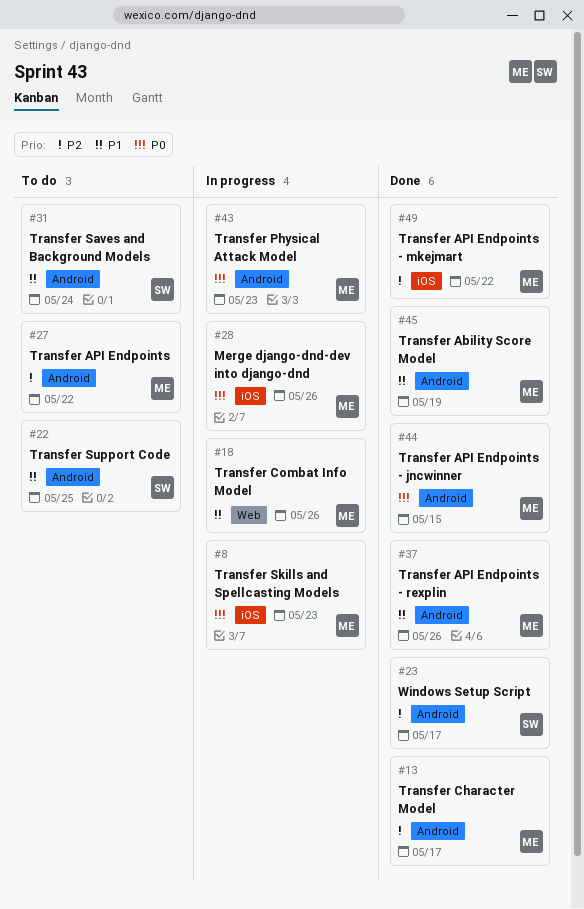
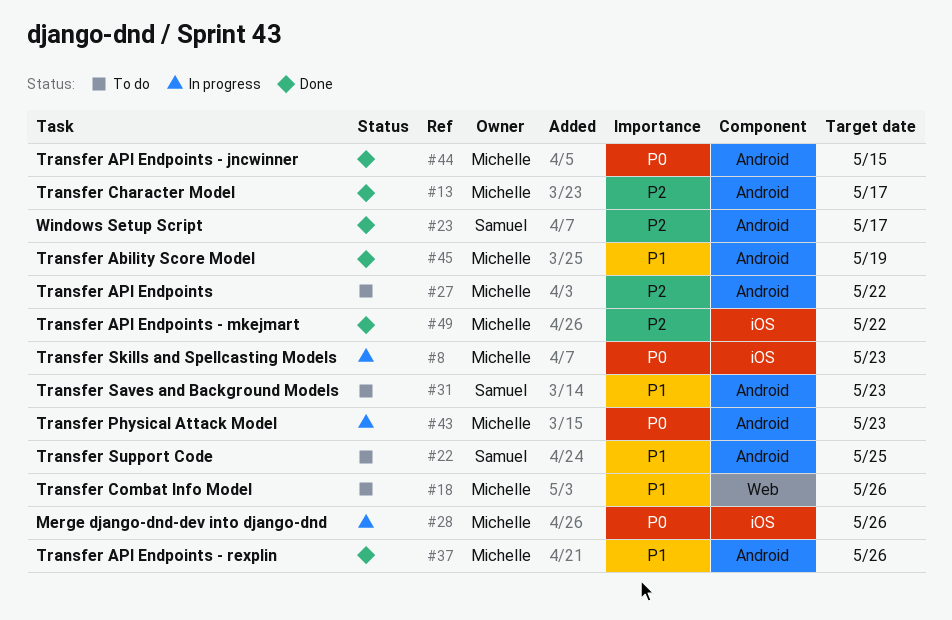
#18, status: In progress -> To do
#31, due: May 24 -> May 23

